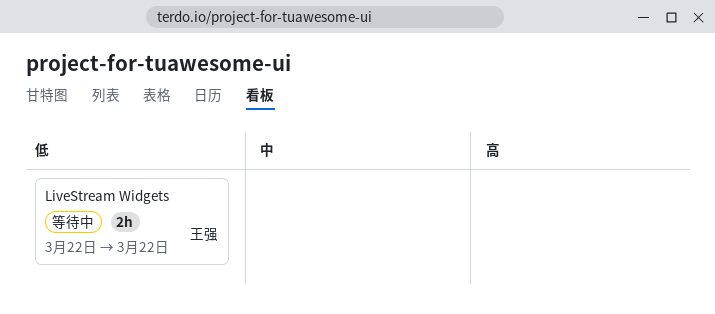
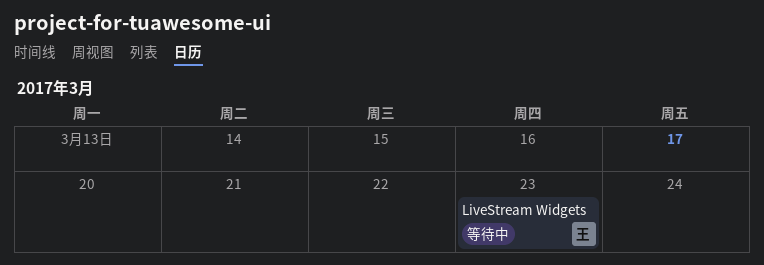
LiveStream Widgets, due: Mar 22 -> Mar 23

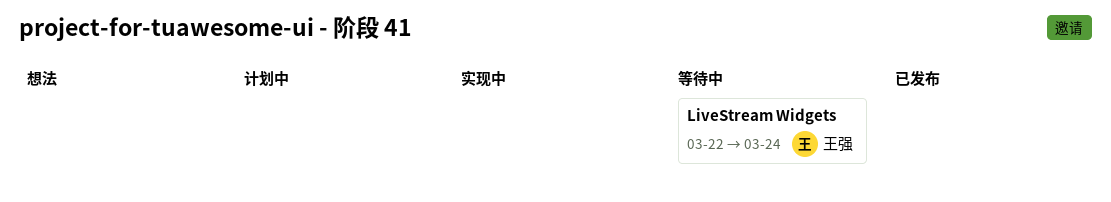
LiveStream Widgets, due: Mar 23 -> Mar 24

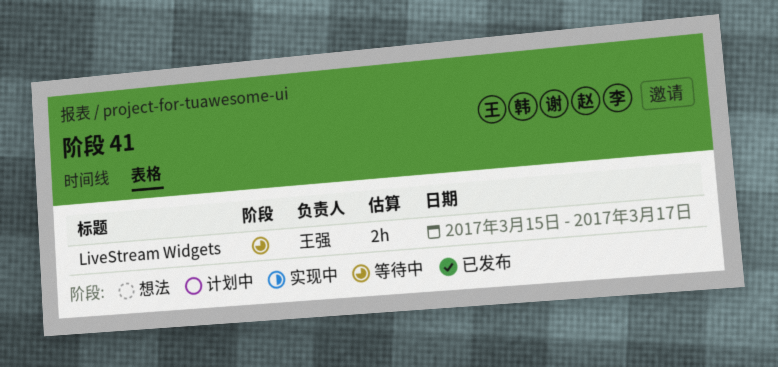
LiveStream Widgets, start: Mar 22 -> Mar 15
LiveStream Widgets, due: Mar 24 -> Mar 17

